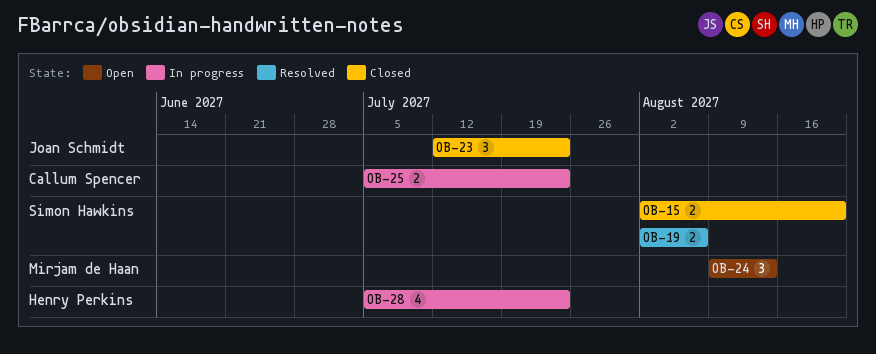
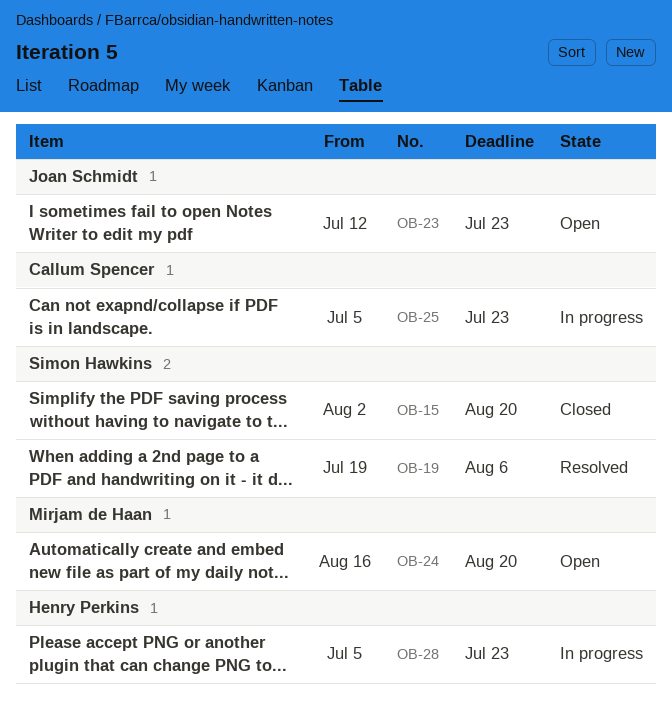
OB-19, start: Aug 2 -> Jul 19
OB-23, status: Closed -> Open
OB-24, start: Aug 9 -> Aug 16
OB-24, due: Aug 13 -> Aug 20

